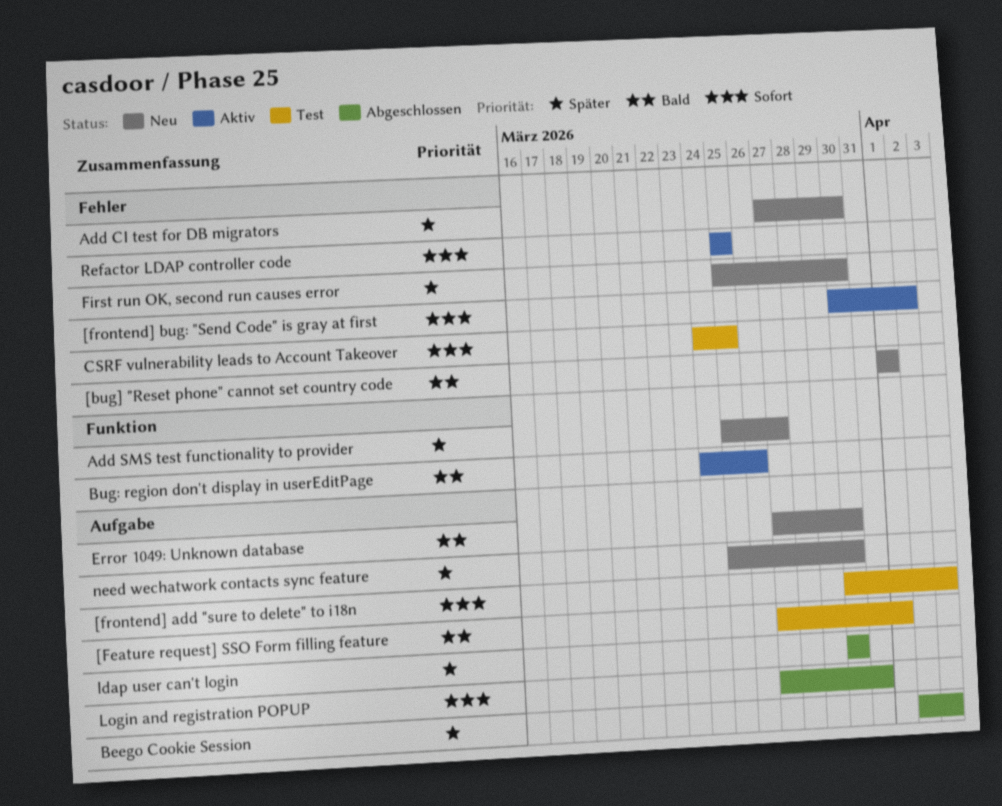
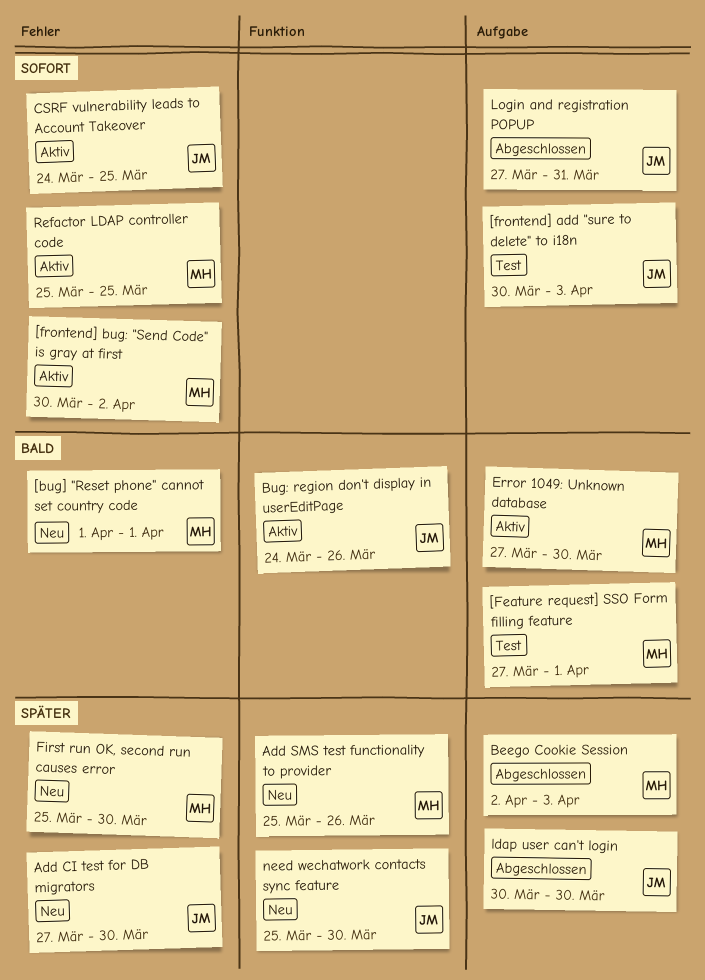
Add SMS test functionality to provider, due: Mar 27 -> Mar 26
CSRF vulnerability leads to Account Takeover, status: Test -> Aktiv
Error 1049: Unknown database, status: Neu -> Aktiv
need wechatwork contacts sync feature, label: Aufgabe -> Funktion

